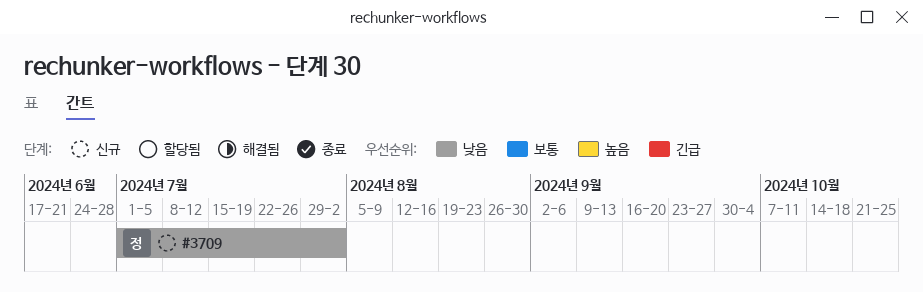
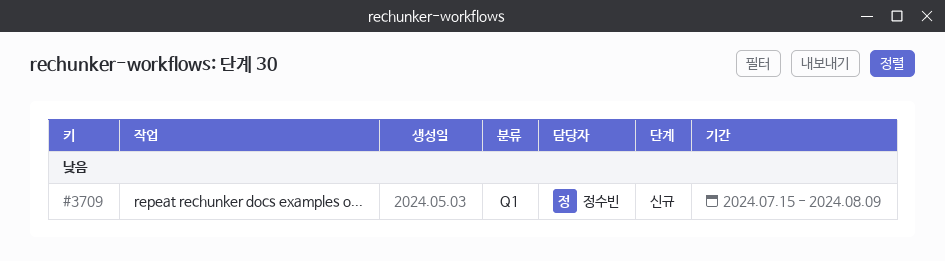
#3709, start: Jul 1 -> Jul 15
#3709, due: Aug 2 -> Aug 9

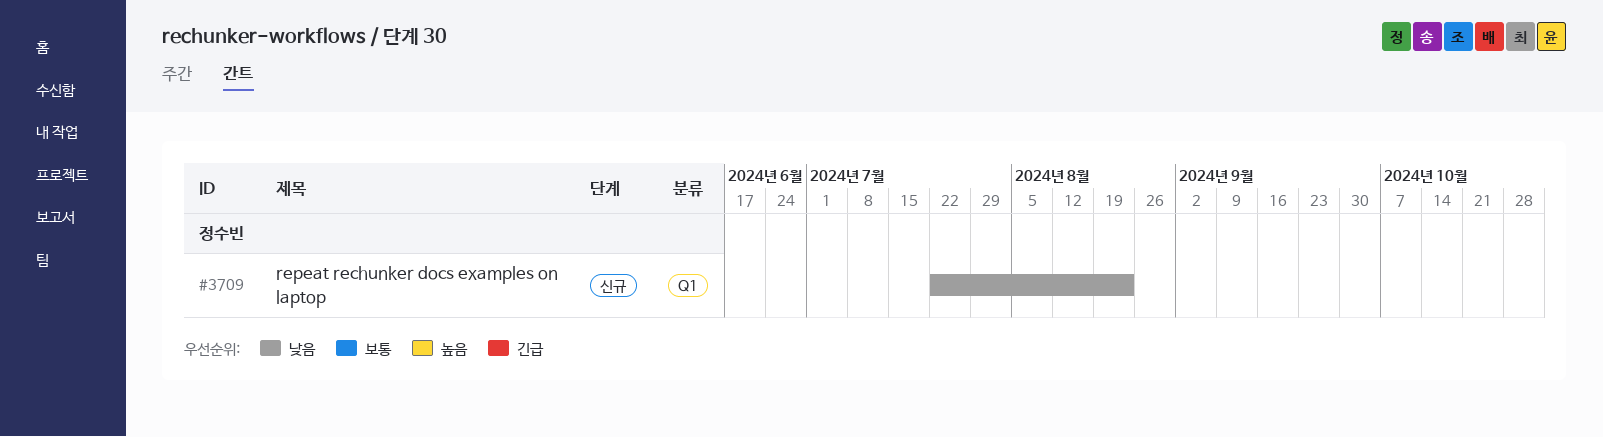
#3709, start: Jul 15 -> Jul 22
#3709, due: Aug 9 -> Aug 23

